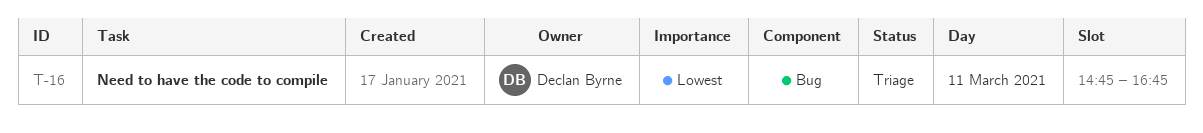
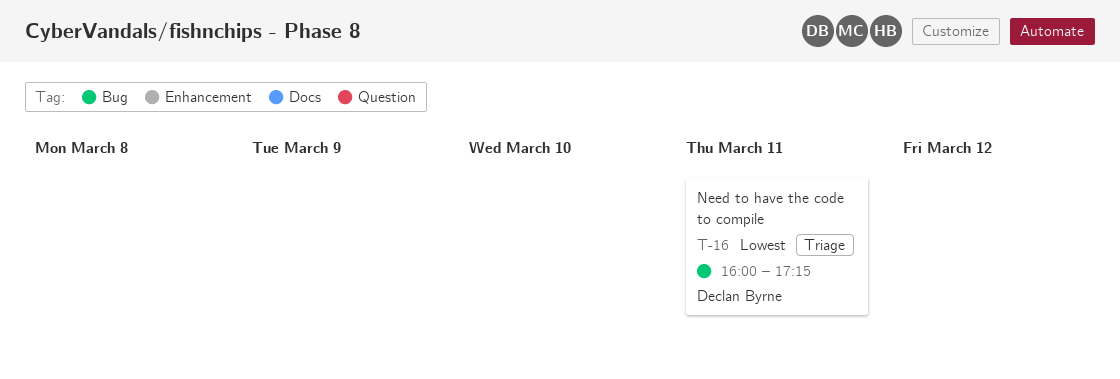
T-16, begins: 14:45 -> 16:00
T-16, ends: 16:45 -> 17:15

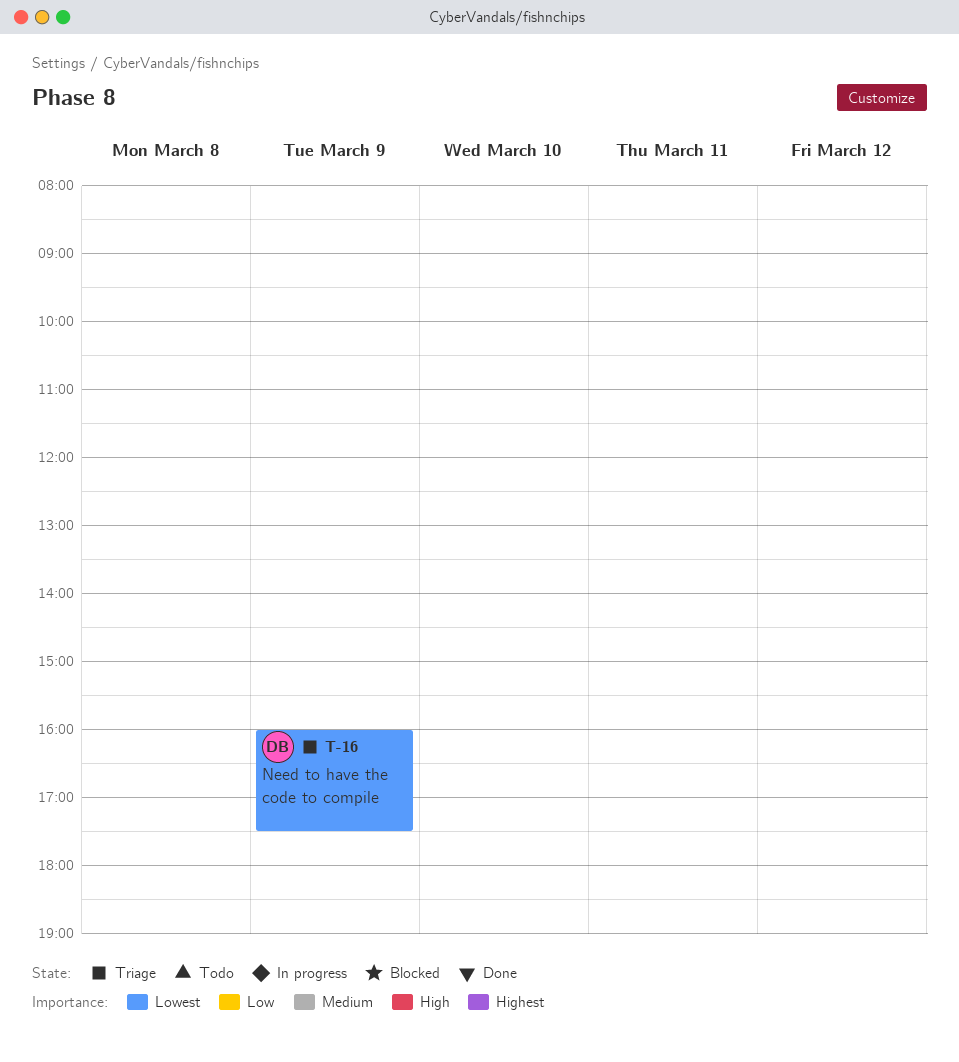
T-16, day: Mar 11 -> Mar 9
T-16, ends: 17:15 -> 17:30

